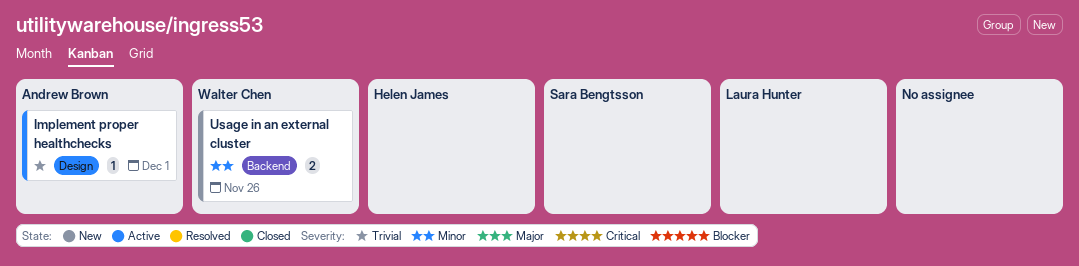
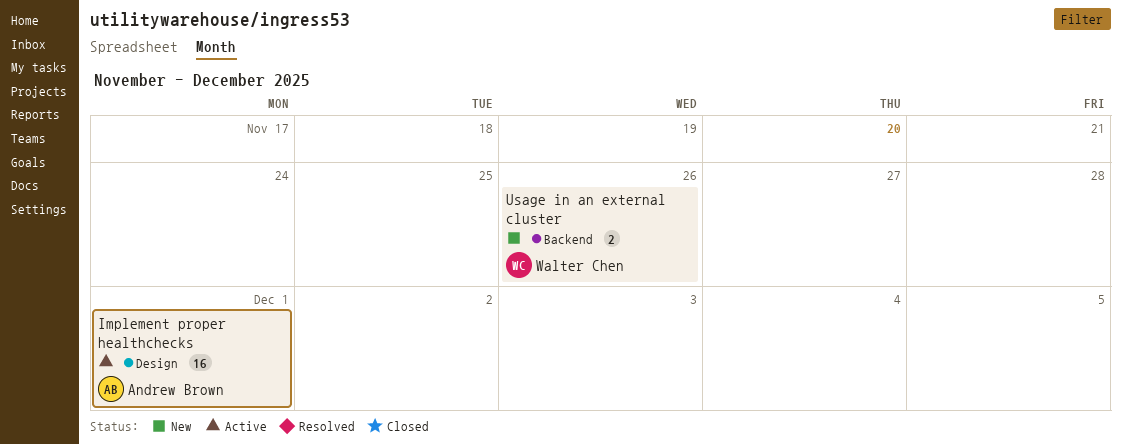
Implement proper healthchecks, estimate: 1 -> 16

